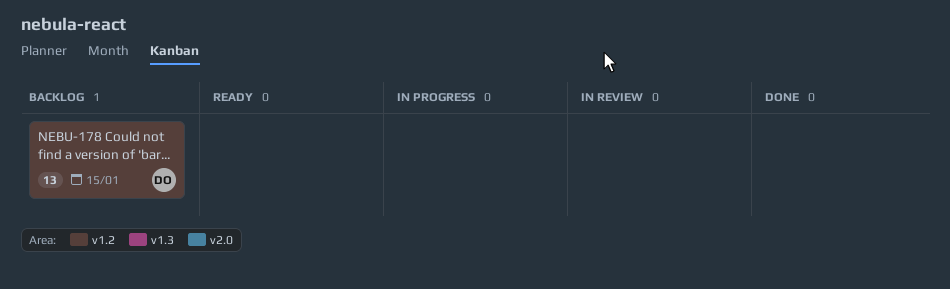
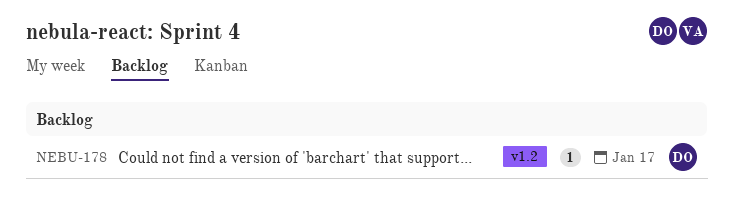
NEBU-178, estimate: 13 -> 1
NEBU-178, due: Jan 15 -> Jan 17

